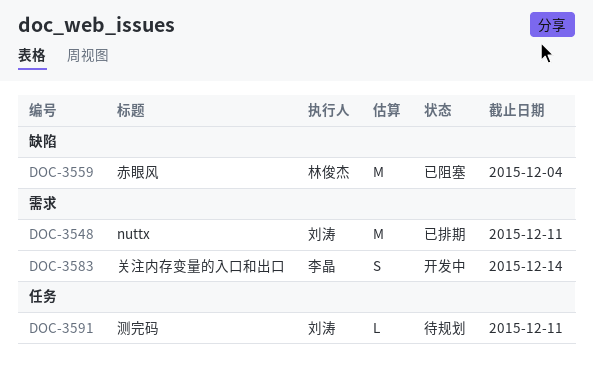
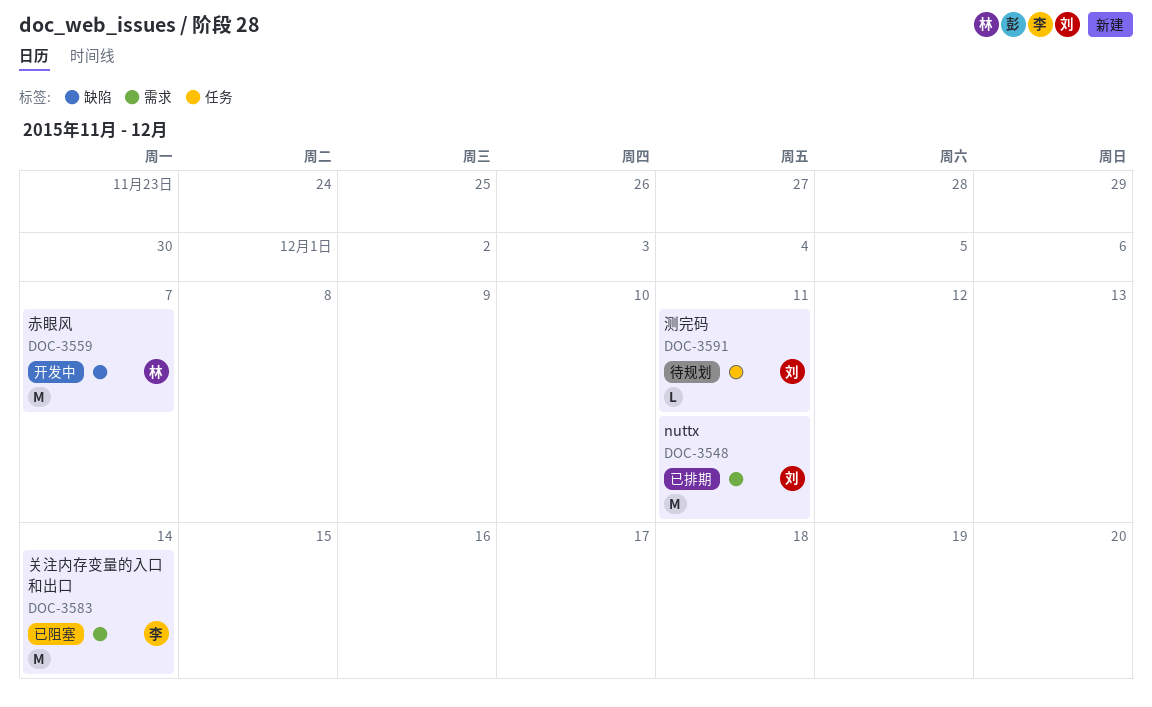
DOC-3559, status: 已阻塞 -> 开发中
DOC-3559, due: Dec 4 -> Dec 7
DOC-3583, status: 开发中 -> 已阻塞
DOC-3583, estimate: S -> M

